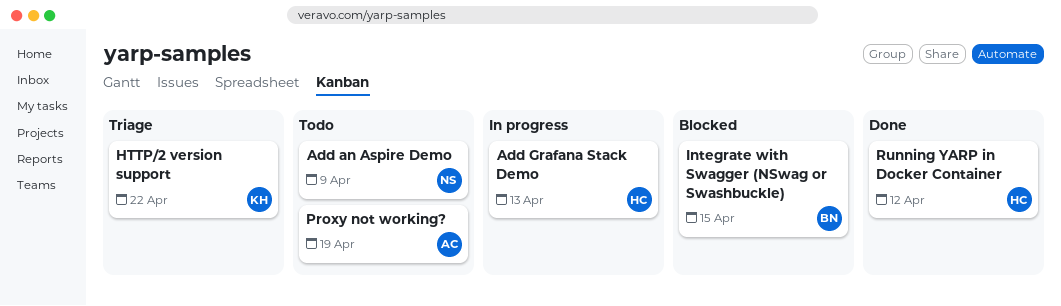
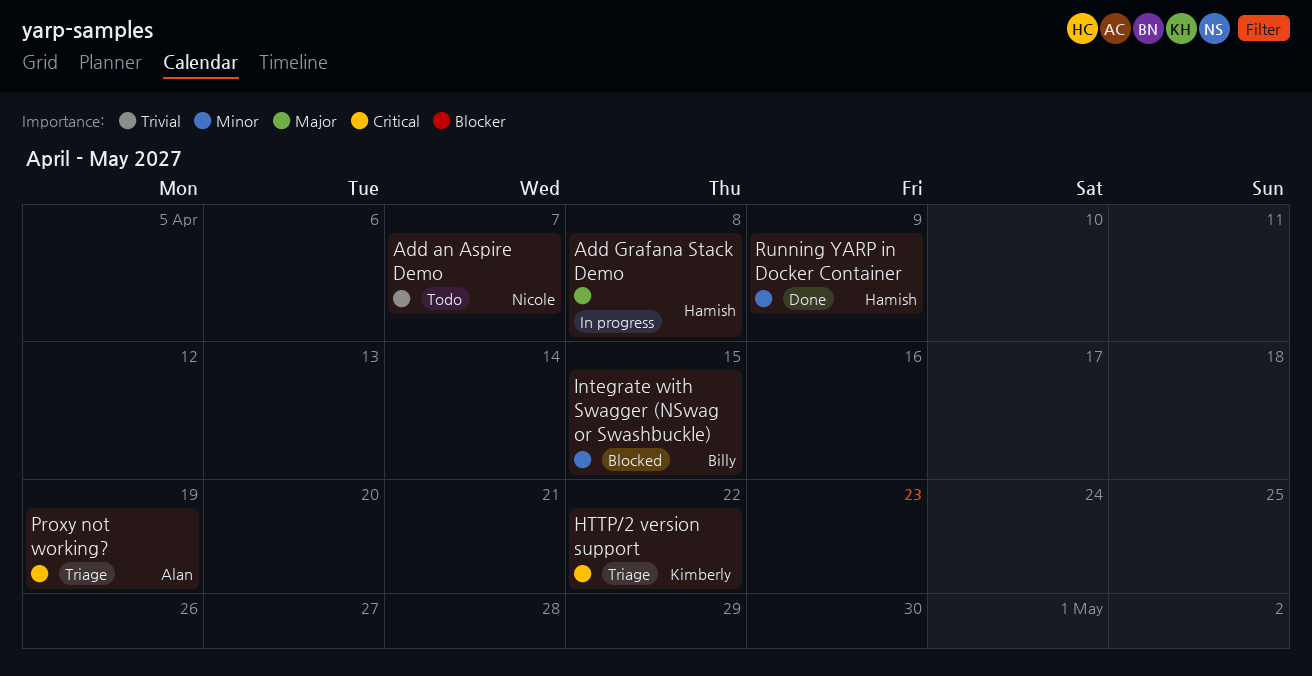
Add an Aspire Demo, due: Apr 9 -> Apr 7
Add Grafana Stack Demo, due: Apr 13 -> Apr 8
Proxy not working?, status: Todo -> Triage
Running YARP in Docker Container, due: Apr 12 -> Apr 9

